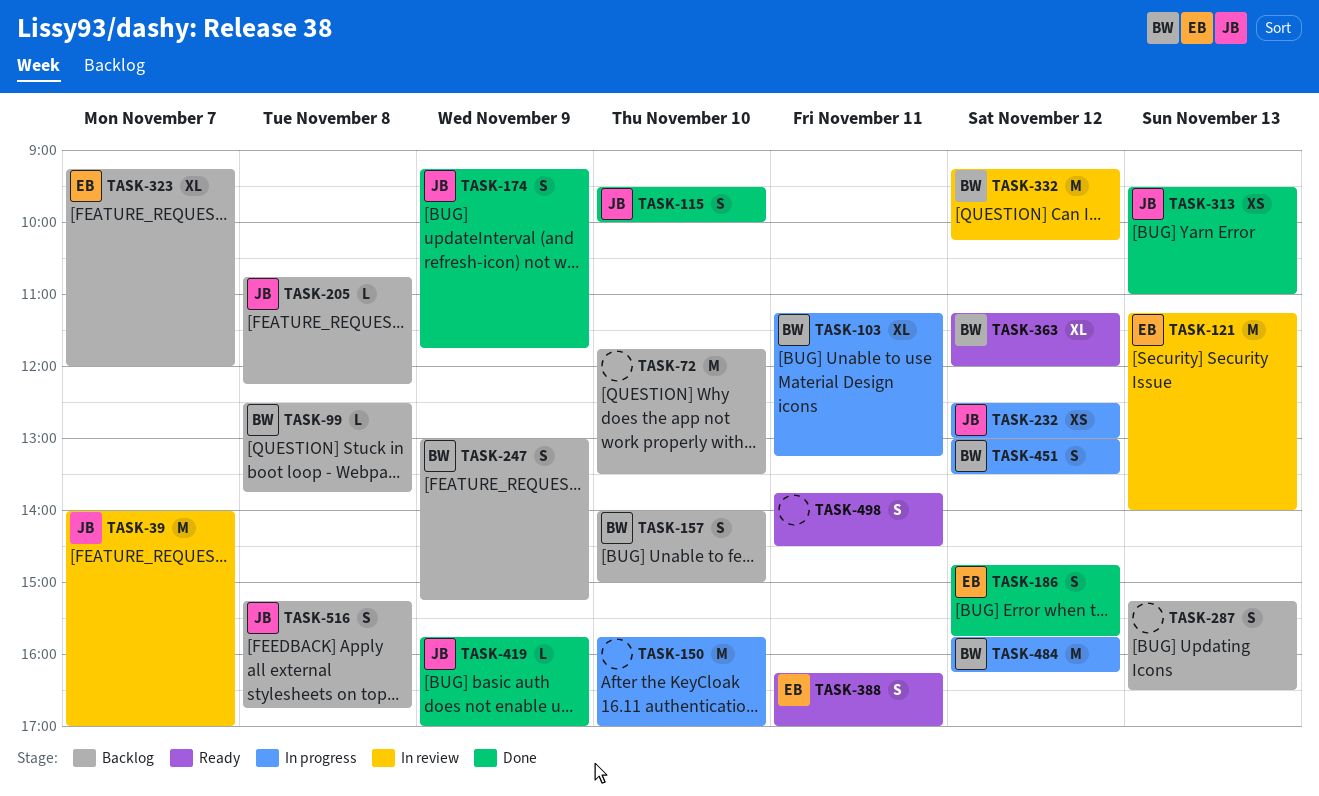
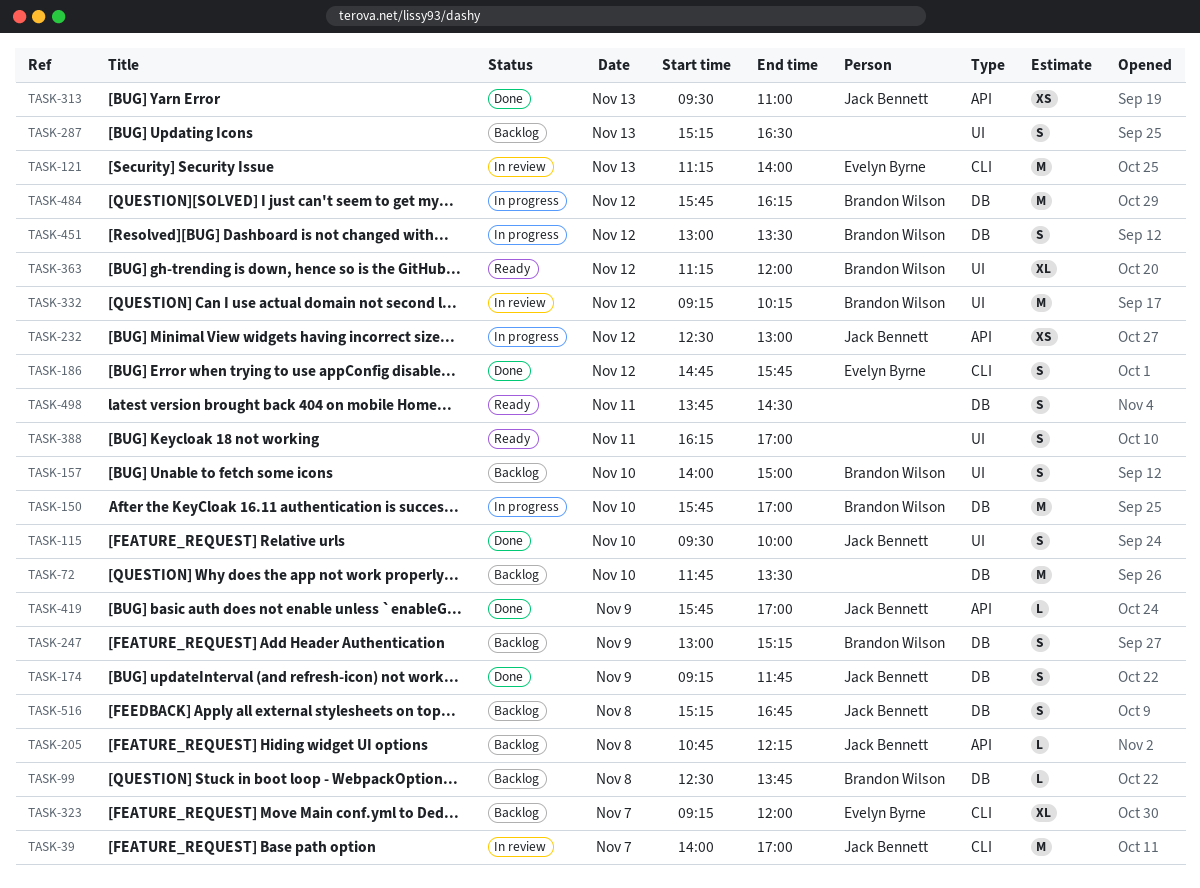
TASK-103: present -> none
TASK-150, owner: none -> Brandon Wilson
TASK-388, owner: Evelyn Byrne -> none

